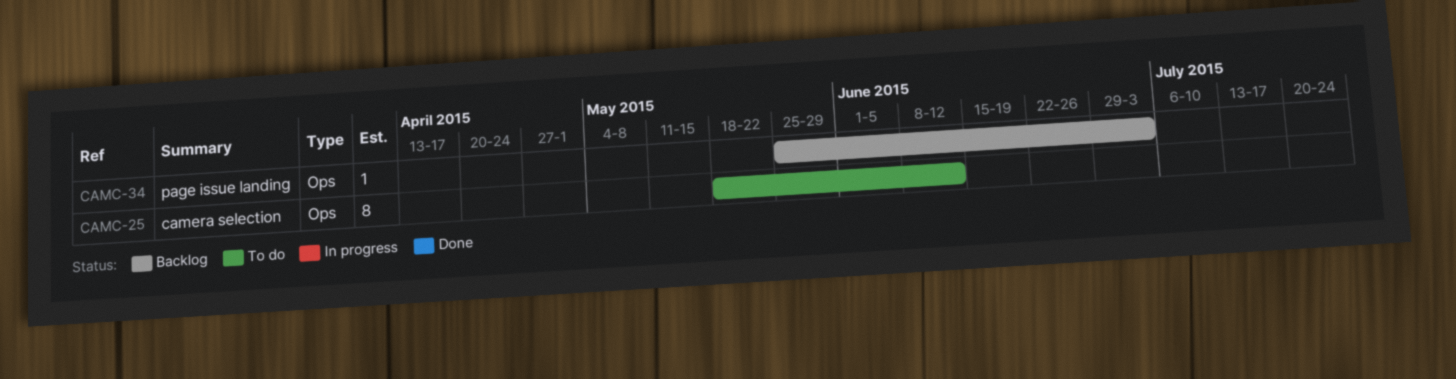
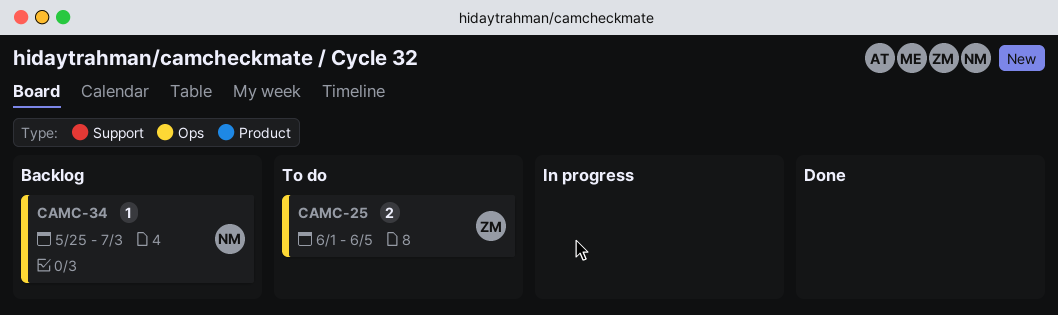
CAMC-25, estimate: 8 -> 2
CAMC-25, start: May 18 -> Jun 1
CAMC-25, due: Jun 12 -> Jun 5

